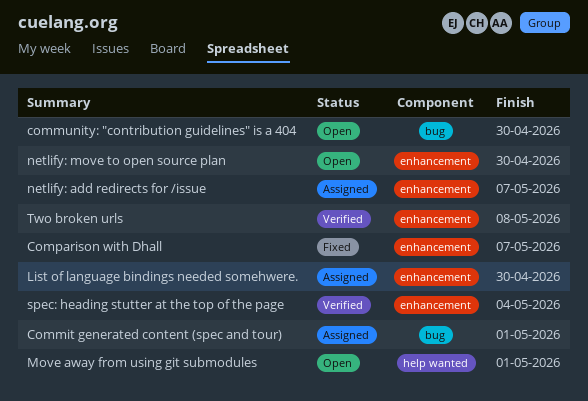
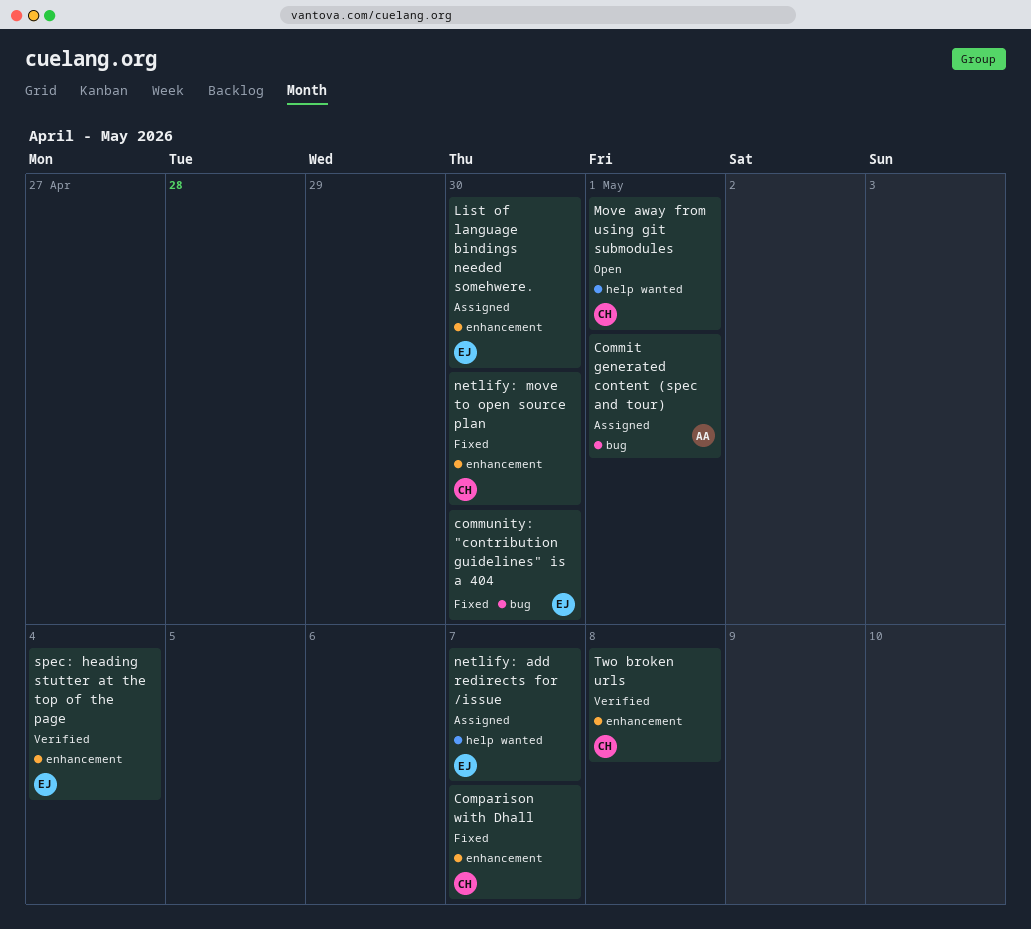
community: "contribution guidelines" is a 404, status: Open -> Fixed
netlify: add redirects for /issue, label: enhancement -> help wanted
netlify: move to open source plan, status: Open -> Fixed

